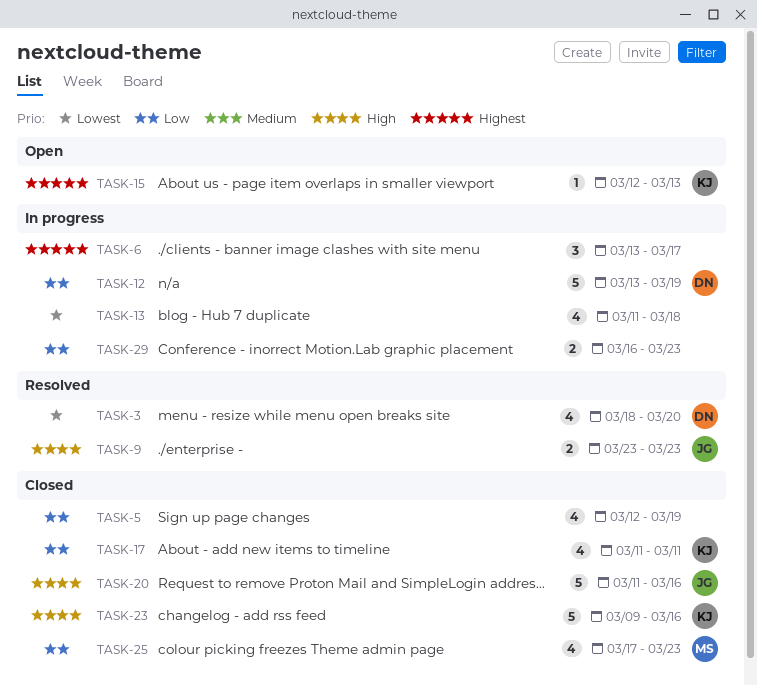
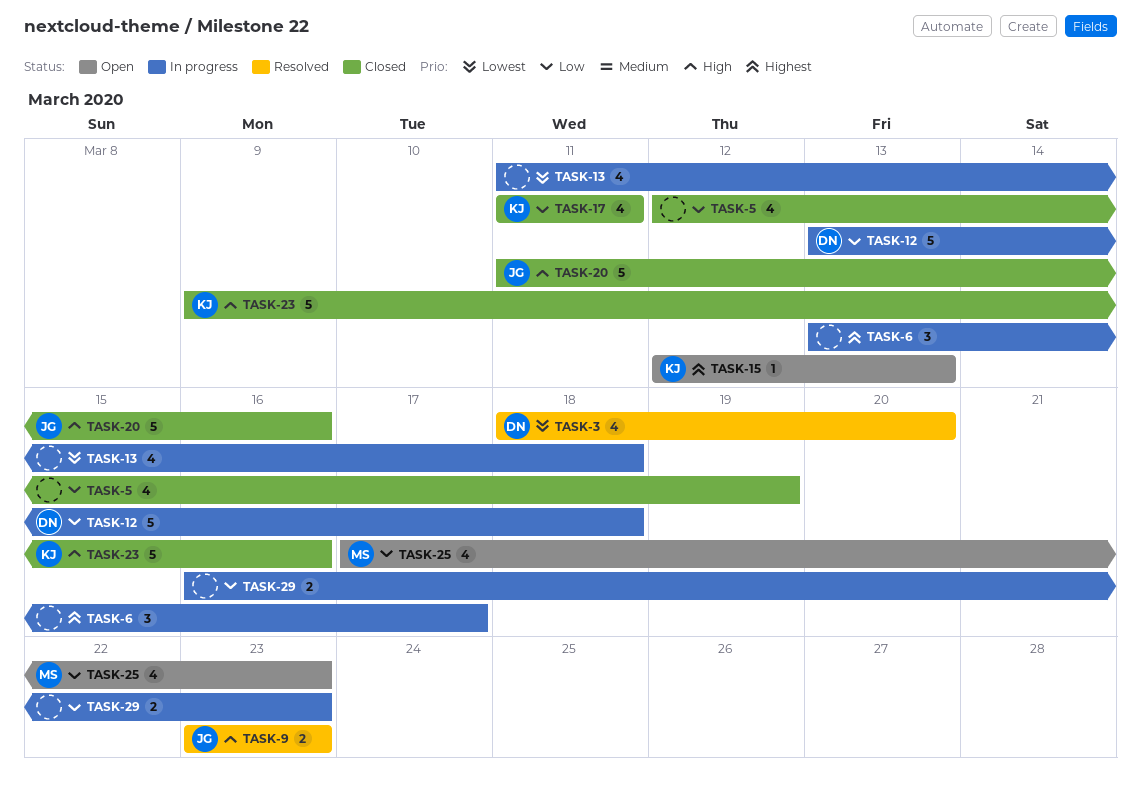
TASK-12, due: Mar 19 -> Mar 18
TASK-25, status: Closed -> Open

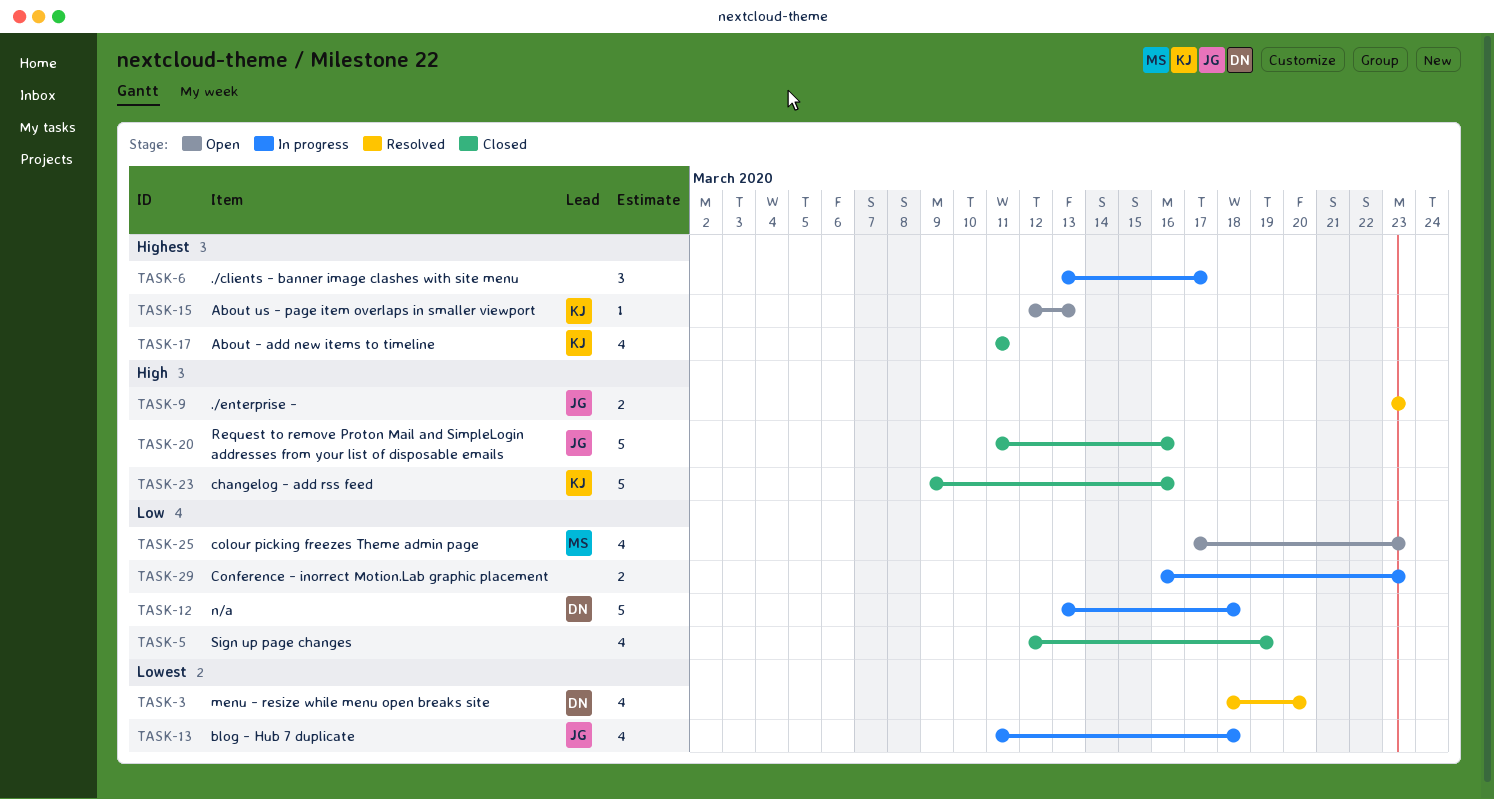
TASK-13, owner: none -> JG
TASK-17, priority: Low -> Highest

